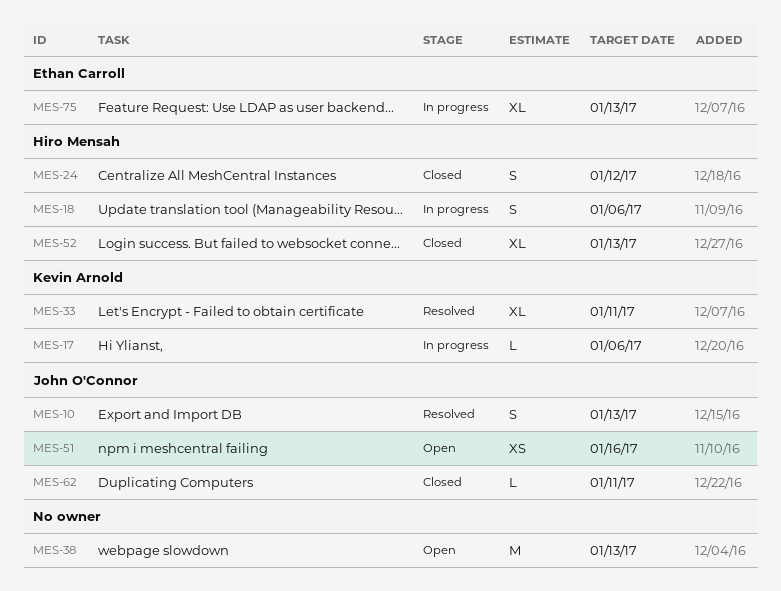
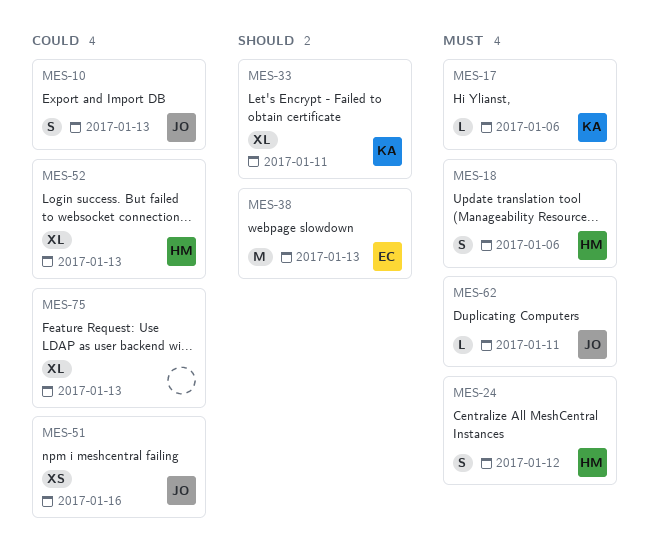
MES-38, owner: none -> Ethan Carroll
MES-75, owner: Ethan Carroll -> none

